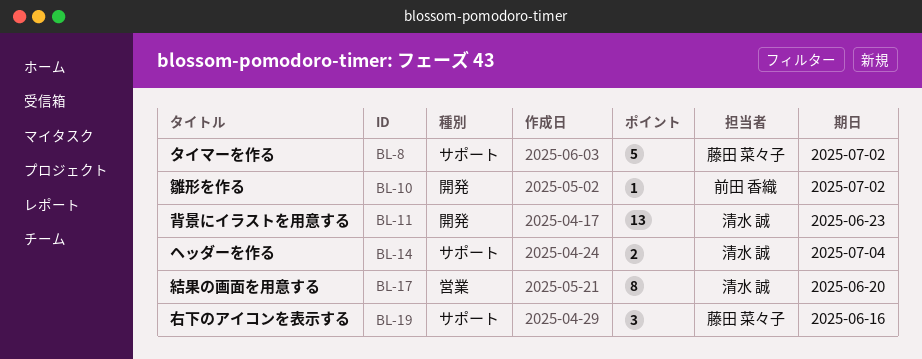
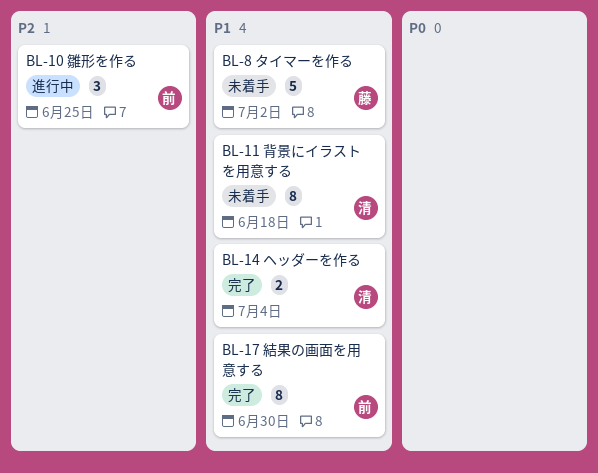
BL-10, estimate: 1 -> 3
BL-10, due: Jul 2 -> Jun 25
BL-11, estimate: 13 -> 8
BL-11, due: Jun 23 -> Jun 18
BL-17, owner: 清水 誠 -> 前田 香織
BL-17, due: Jun 20 -> Jun 30
BL-19: present -> none

